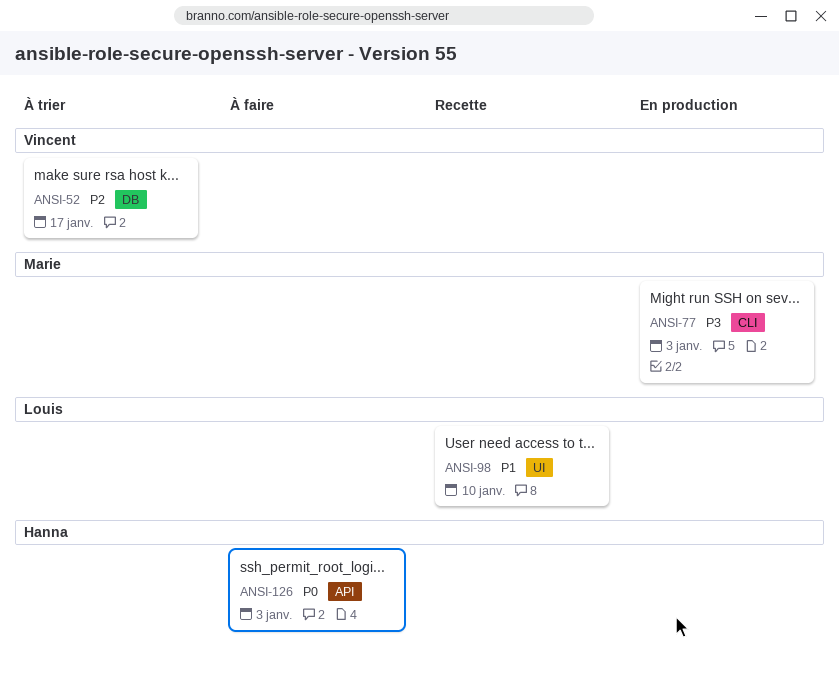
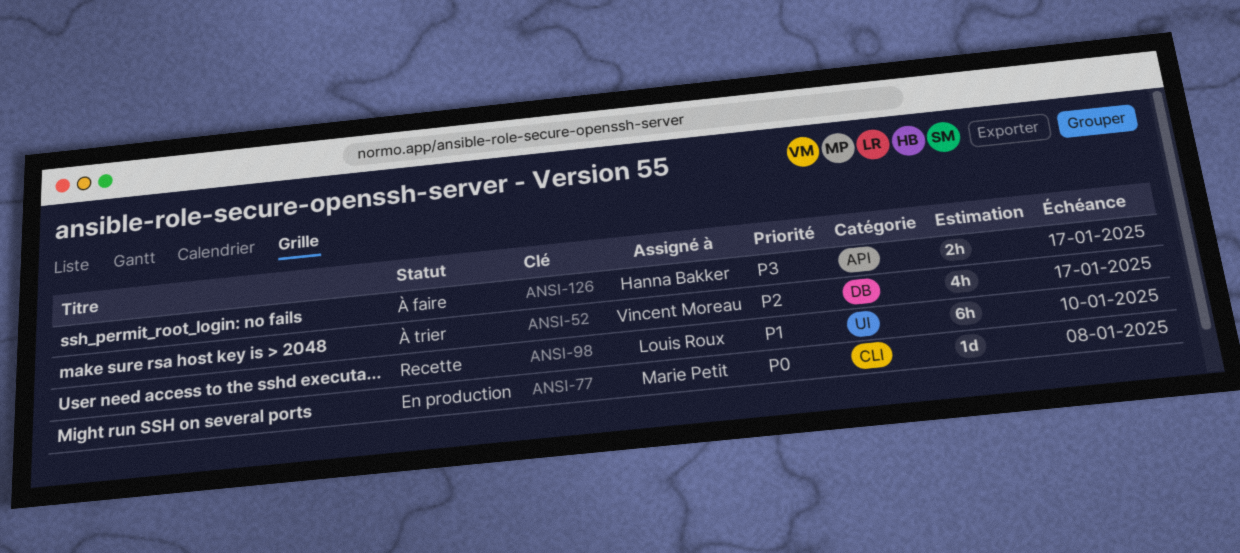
ANSI-77, priority: P3 -> P0
ANSI-77, due: Jan 3 -> Jan 8
ANSI-126, priority: P0 -> P3
ANSI-126, due: Jan 3 -> Jan 17

